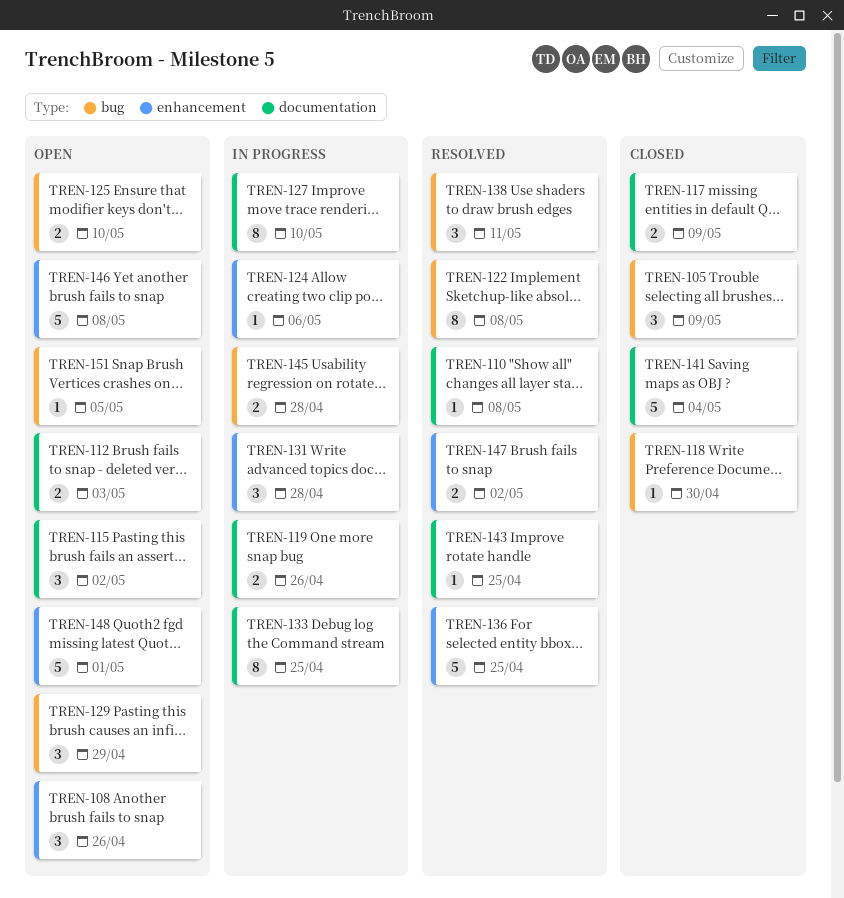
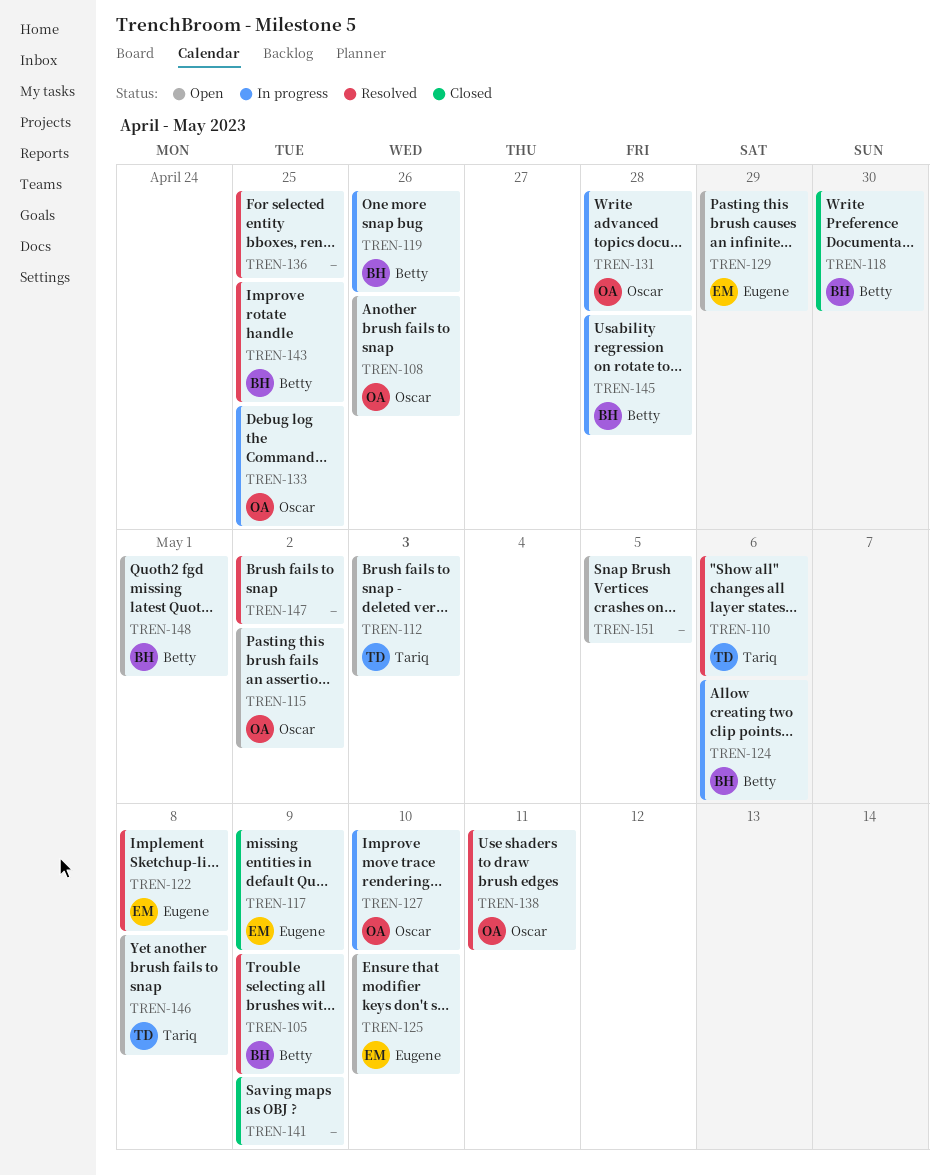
TREN-105, status: Closed -> Resolved
TREN-110, due: May 8 -> May 6
TREN-141, due: May 4 -> May 9

